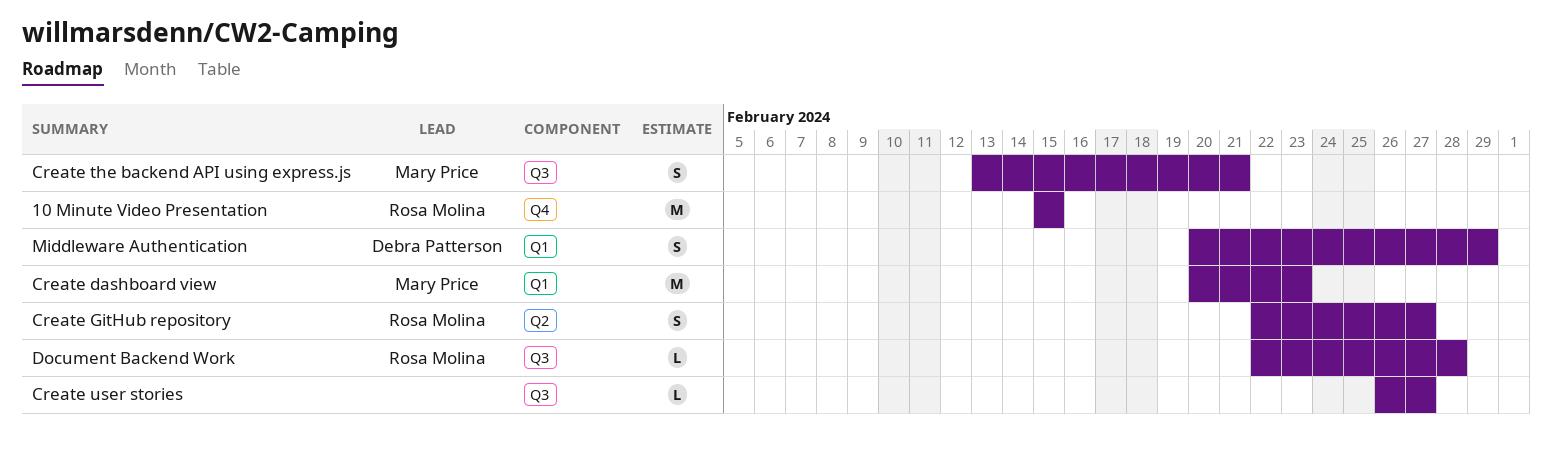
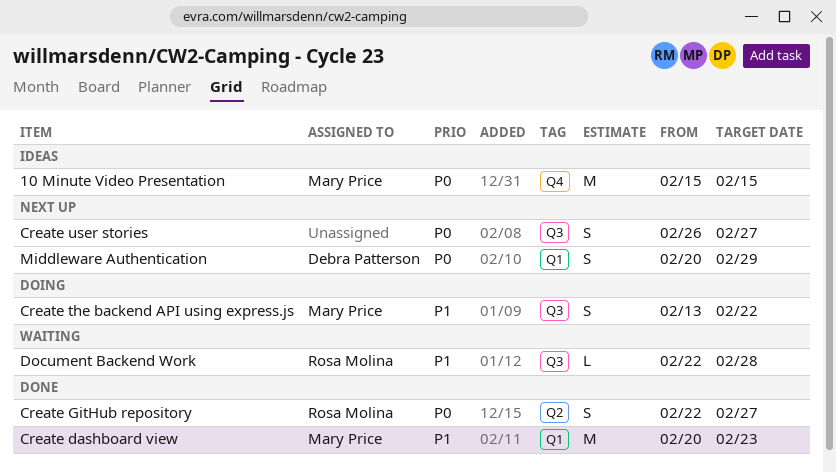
10 Minute Video Presentation, owner: Rosa Molina -> Mary Price
Create the backend API using express.js, due: Feb 21 -> Feb 22
Create user stories, estimate: L -> S

